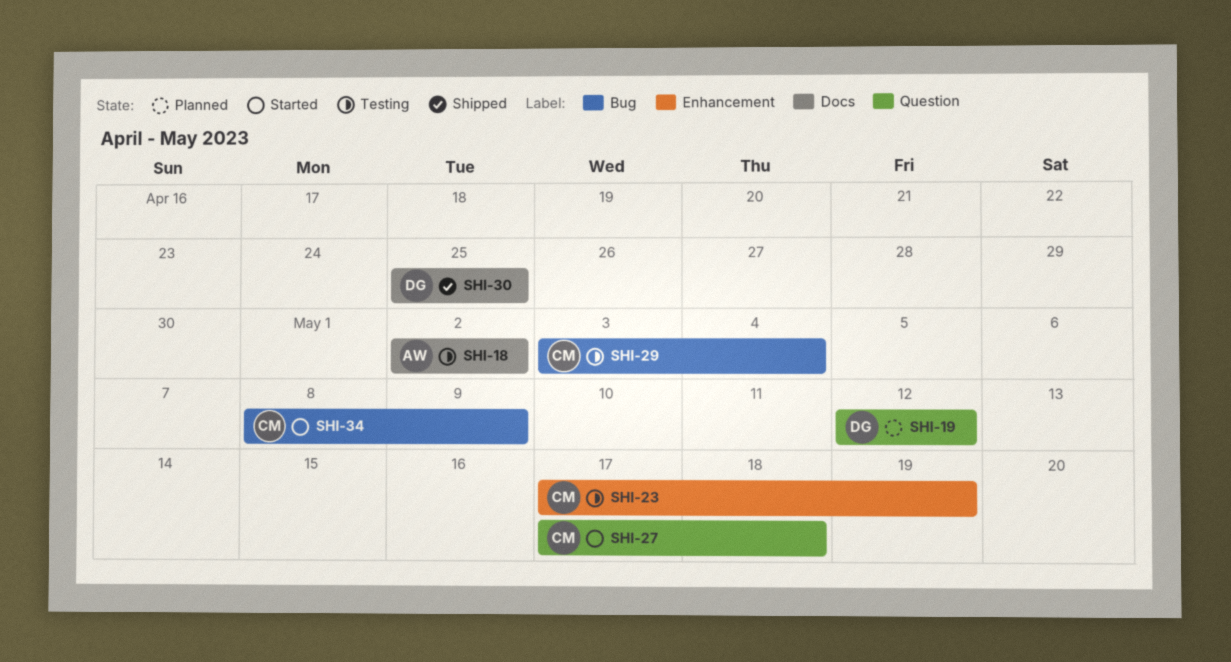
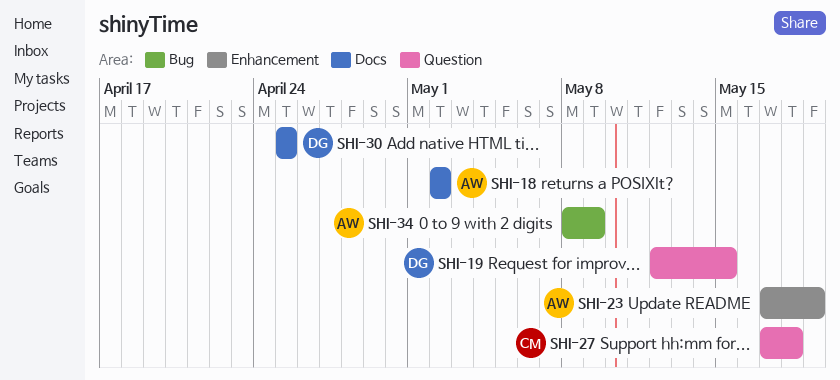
SHI-19, due: May 12 -> May 15
SHI-23, owner: CM -> AW
SHI-29: present -> none
SHI-34, owner: CM -> AW

